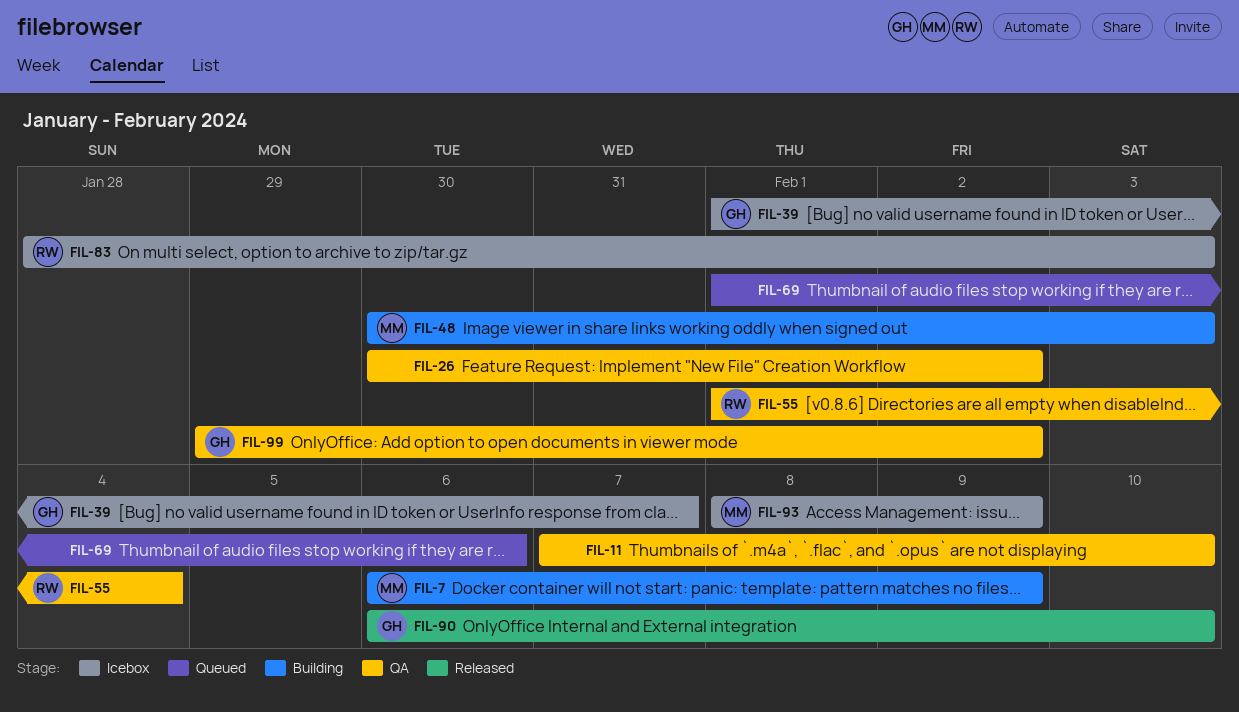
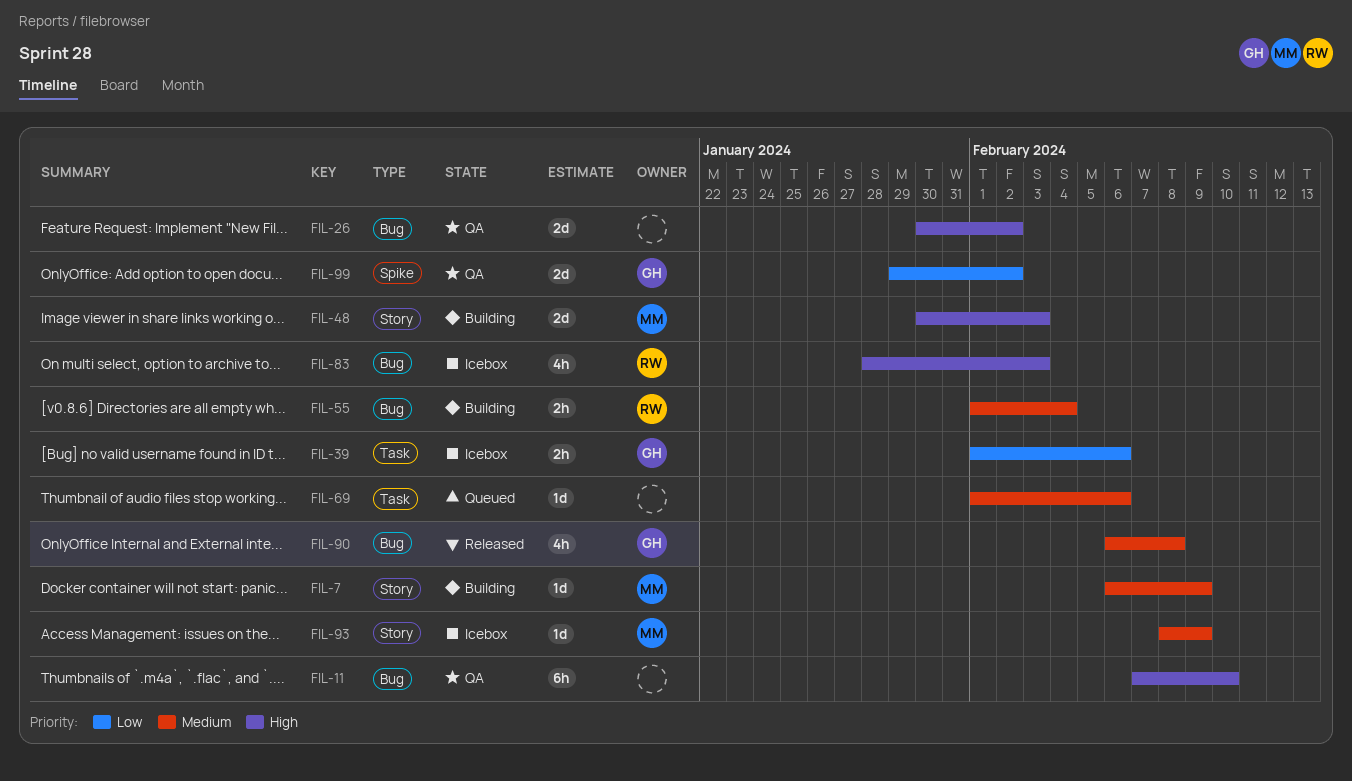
FIL-39, due: Feb 7 -> Feb 6
FIL-55, status: QA -> Building
FIL-90, due: Feb 10 -> Feb 8

